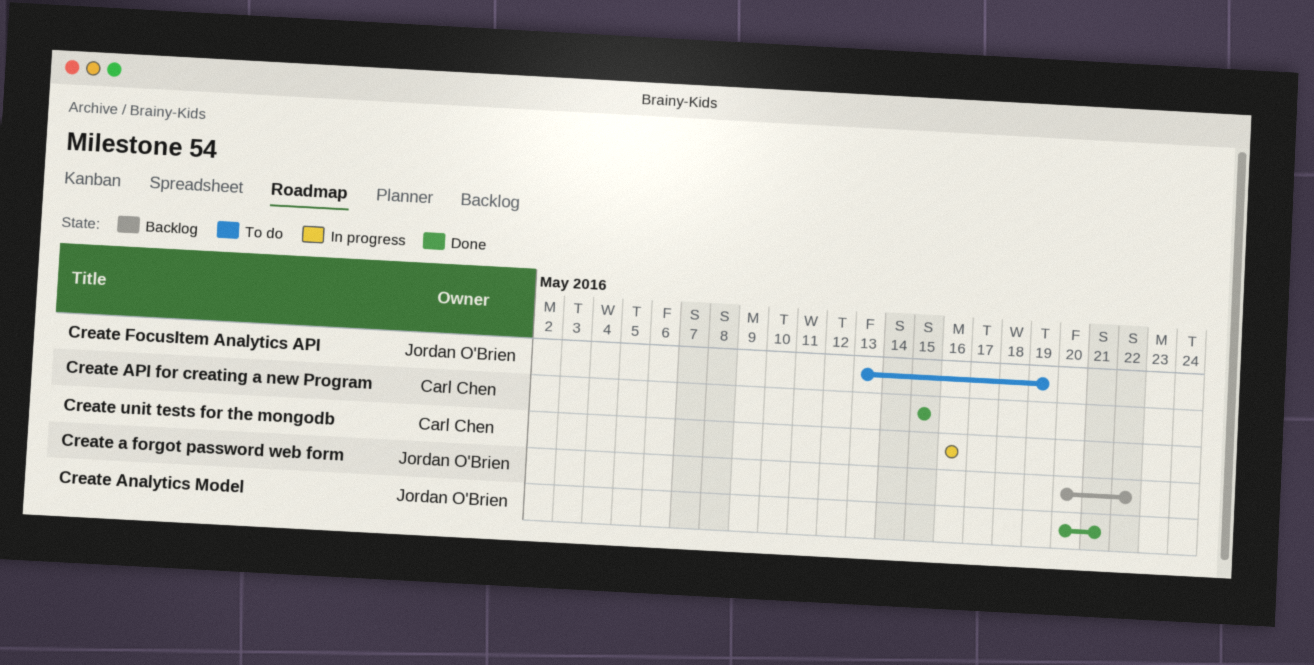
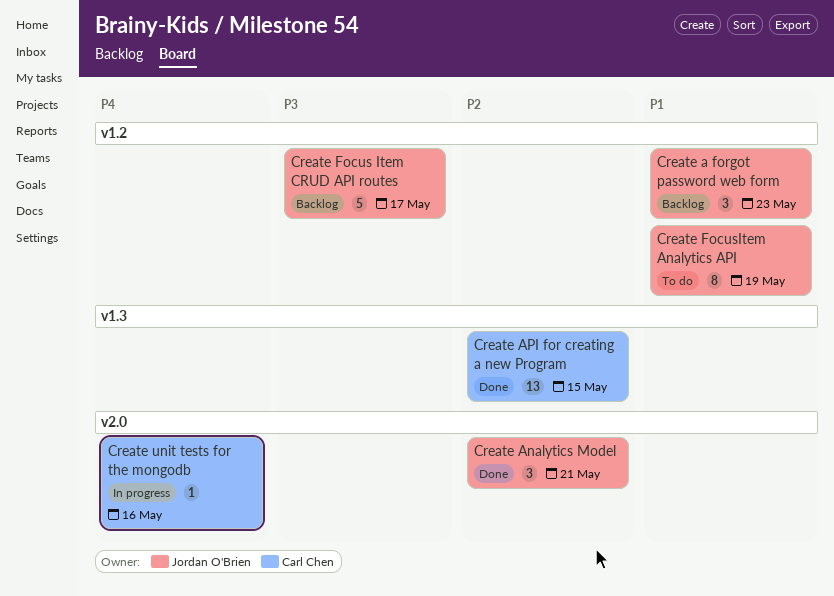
Create a forgot password web form, due: May 22 -> May 23
Create Focus Item CRUD API routes: none -> present

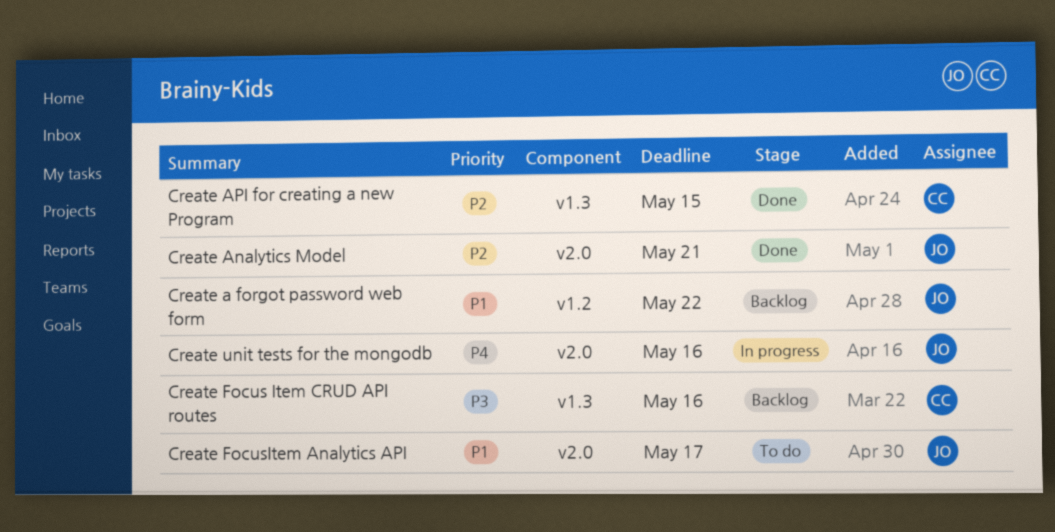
Create a forgot password web form, due: May 23 -> May 22
Create Focus Item CRUD API routes, owner: Jordan O'Brien -> Carl Chen
Create Focus Item CRUD API routes, label: v1.2 -> v1.3
Create Focus Item CRUD API routes, due: May 17 -> May 16
Create FocusItem Analytics API, label: v1.2 -> v2.0
Create FocusItem Analytics API, due: May 19 -> May 17
Create unit tests for the mongodb, owner: Carl Chen -> Jordan O'Brien

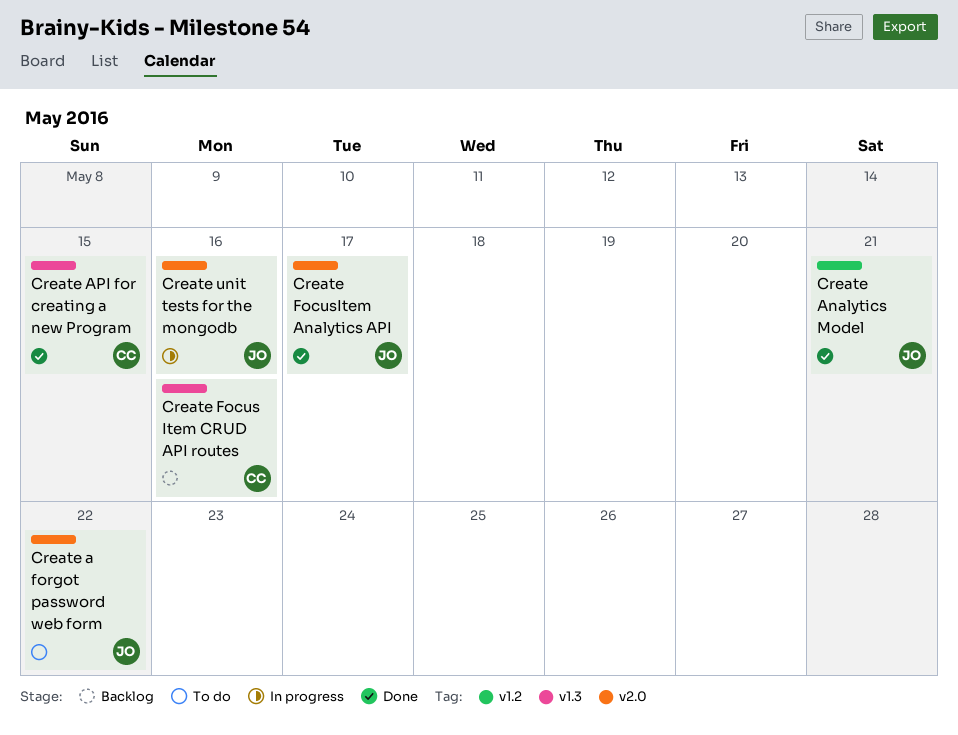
Create a forgot password web form, status: Backlog -> To do
Create a forgot password web form, label: v1.2 -> v2.0
Create Analytics Model, label: v2.0 -> v1.2
Create FocusItem Analytics API, status: To do -> Done

